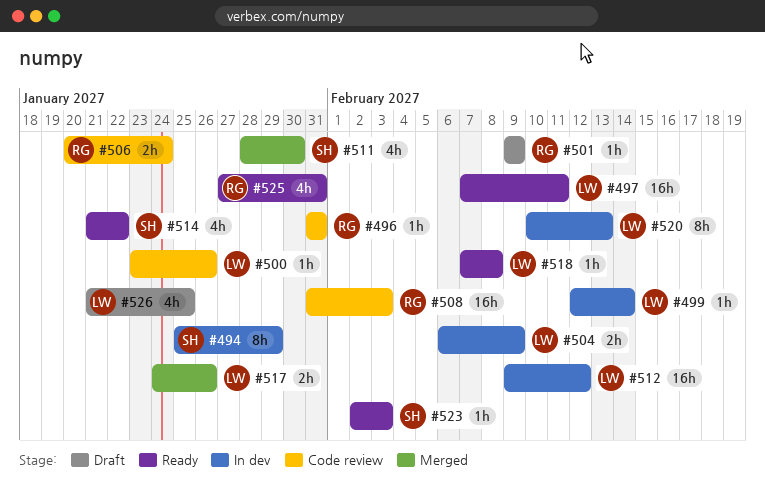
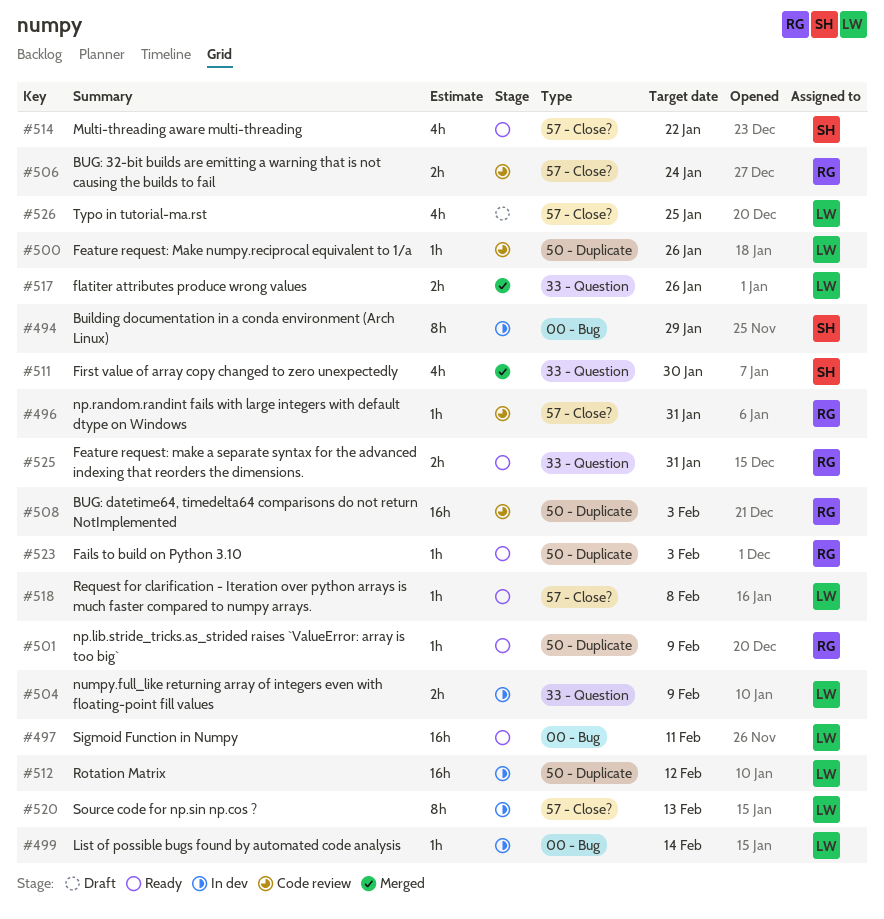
#501, status: Draft -> Ready
#523, owner: SH -> RG
#525, estimate: 4h -> 2h

